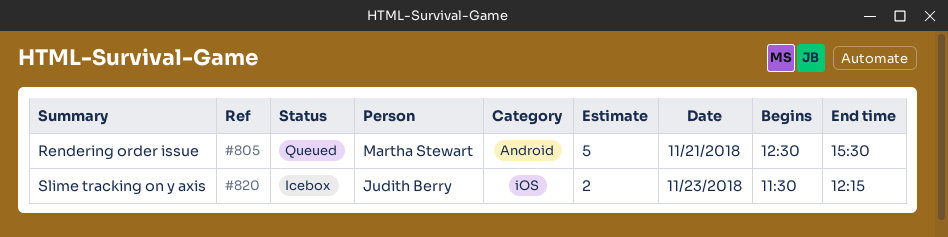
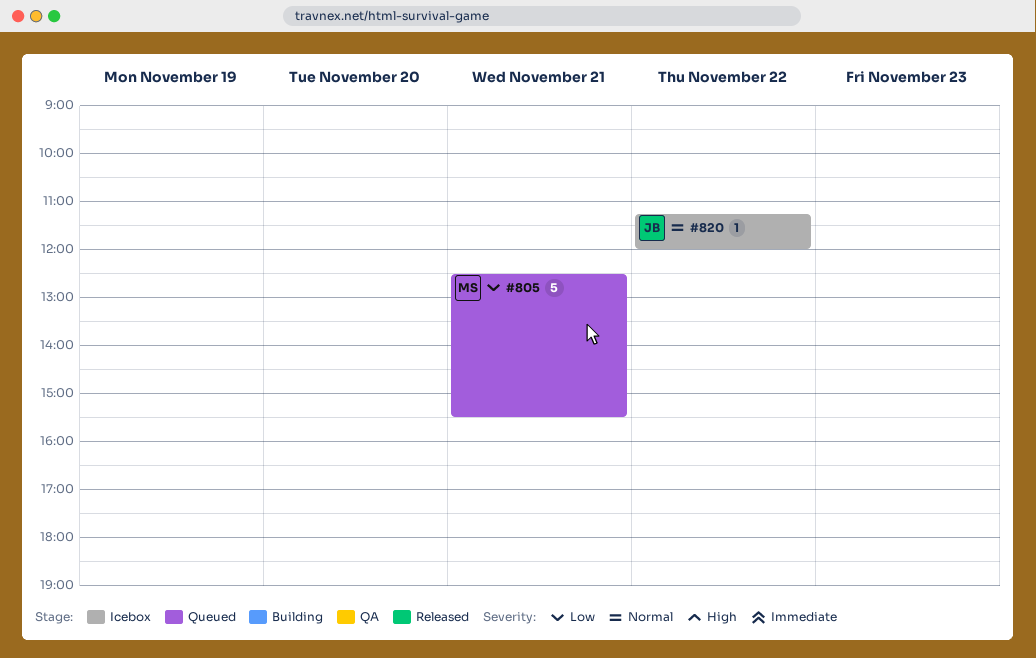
#820, estimate: 2 -> 1
#820, day: Nov 23 -> Nov 22
#820, begins: 11:30 -> 11:15
#820, ends: 12:15 -> 12:00

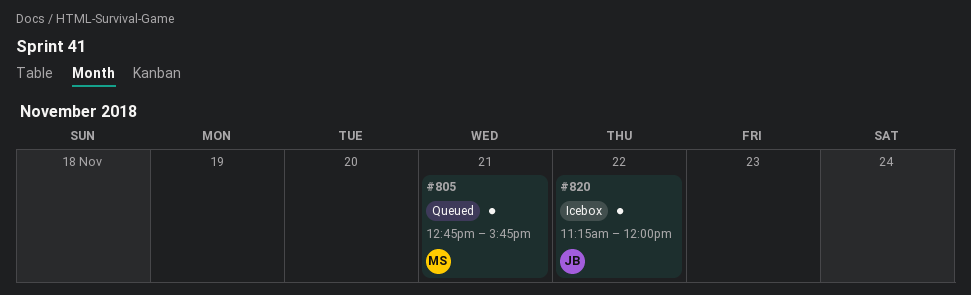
#805, estimate: 5 -> 1
#805, begins: 12:30 -> 12:45
#805, ends: 15:30 -> 15:45

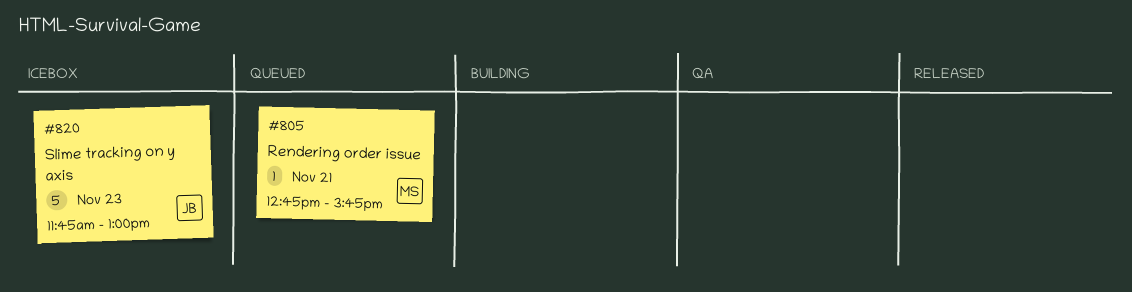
#820, estimate: 1 -> 5
#820, day: Nov 22 -> Nov 23
#820, begins: 11:15 -> 11:45
#820, ends: 12:00 -> 13:00

